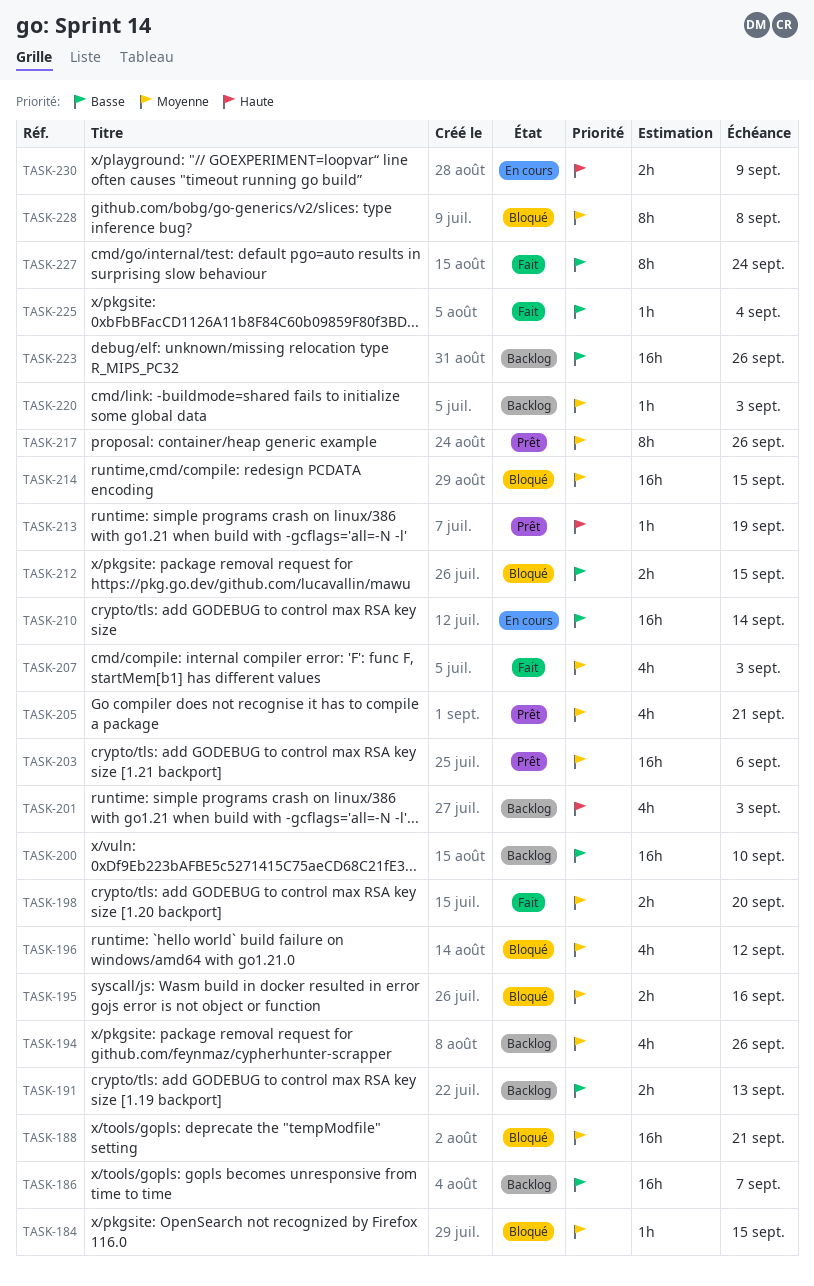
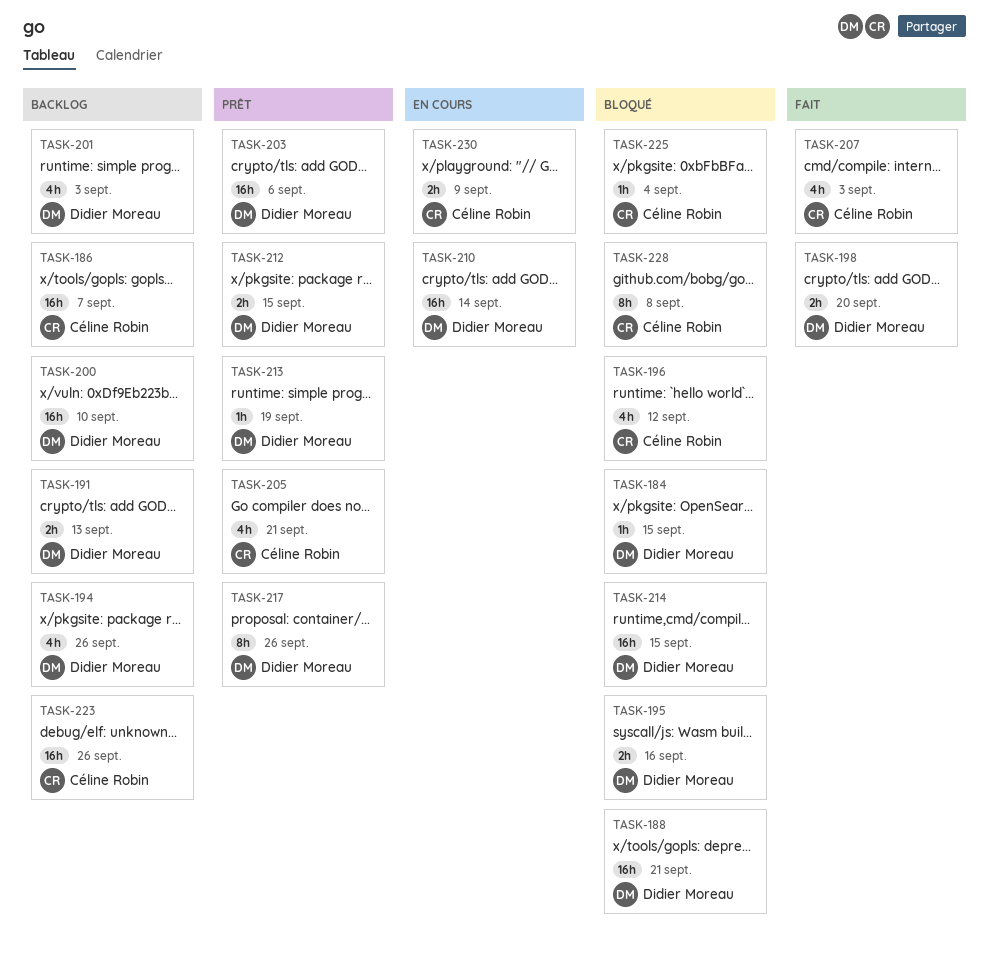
TASK-212, status: Bloqué -> Prêt
TASK-220: present -> none
TASK-225, status: Fait -> Bloqué
TASK-227: present -> none

